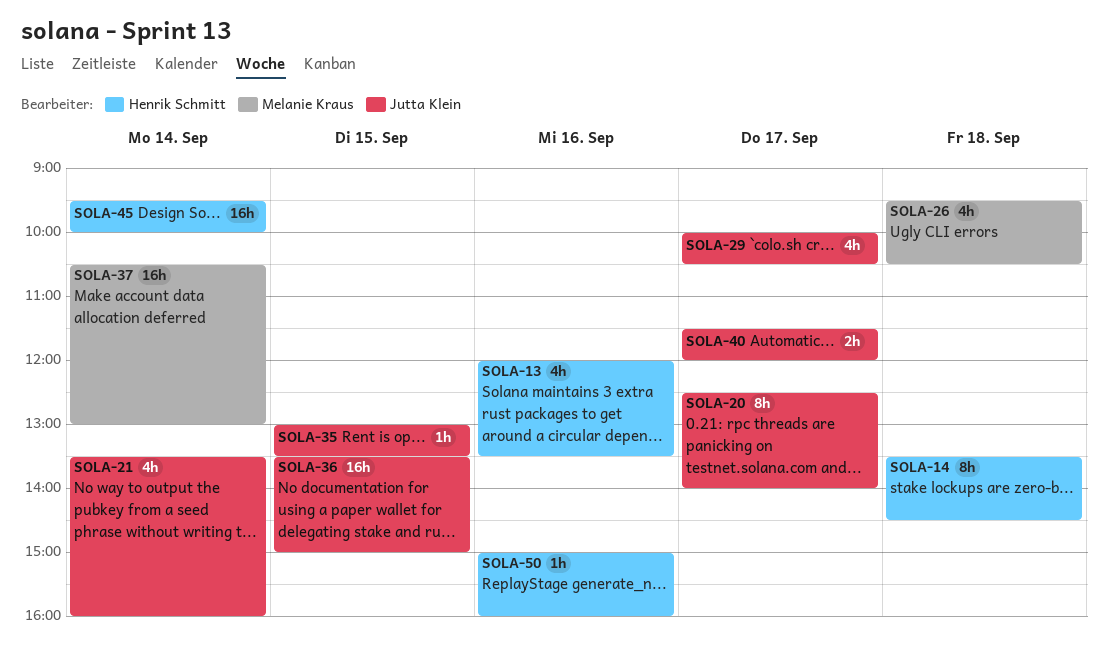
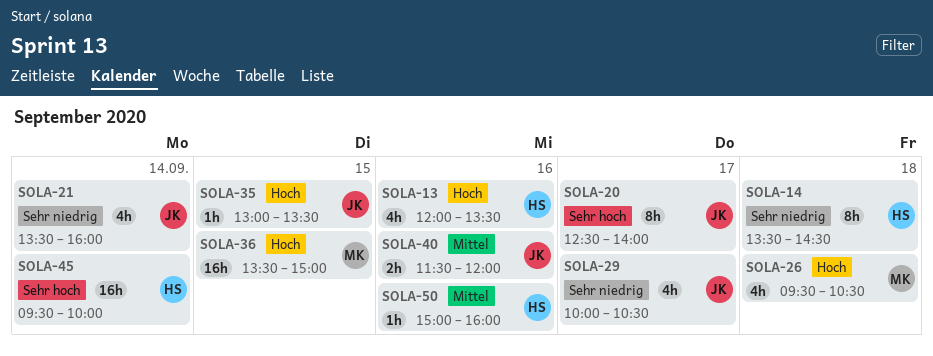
SOLA-36, owner: Jutta Klein -> Melanie Kraus
SOLA-37: present -> none
SOLA-40, day: Sep 17 -> Sep 16

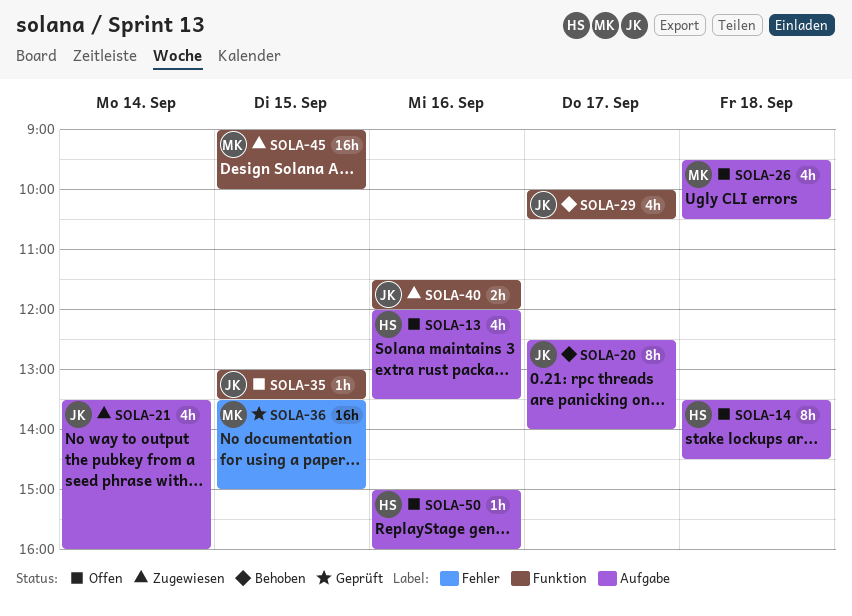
SOLA-45, owner: HS -> MK
SOLA-45, day: Sep 14 -> Sep 15
SOLA-45, begins: 09:30 -> 09:00

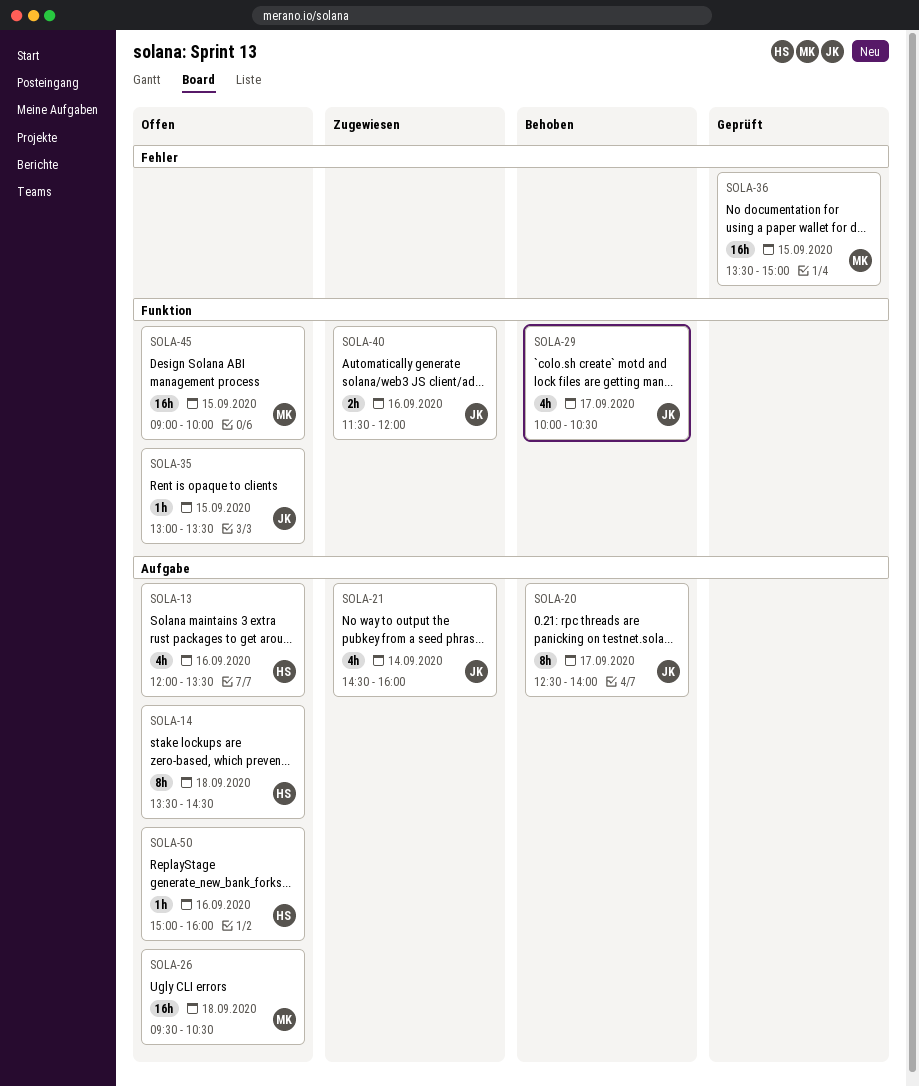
SOLA-21, begins: 13:30 -> 14:30
SOLA-26, estimate: 4h -> 16h
SOLA-45, status: Zugewiesen -> Offen

